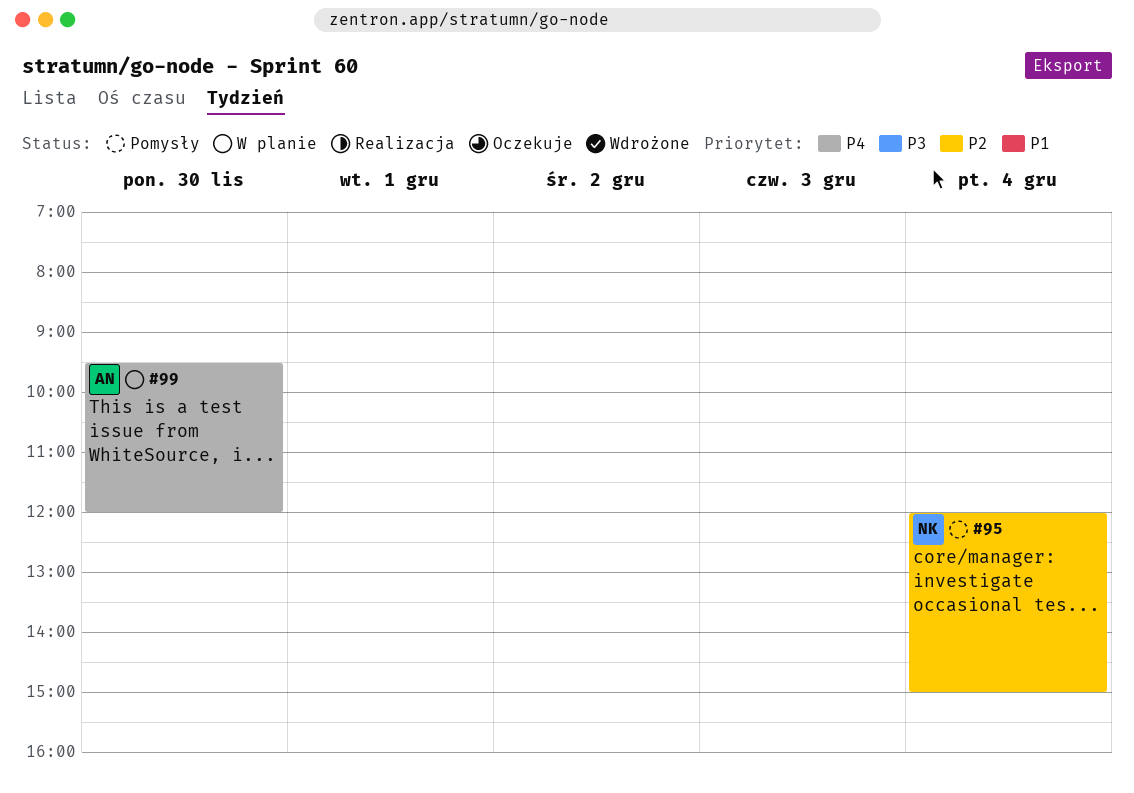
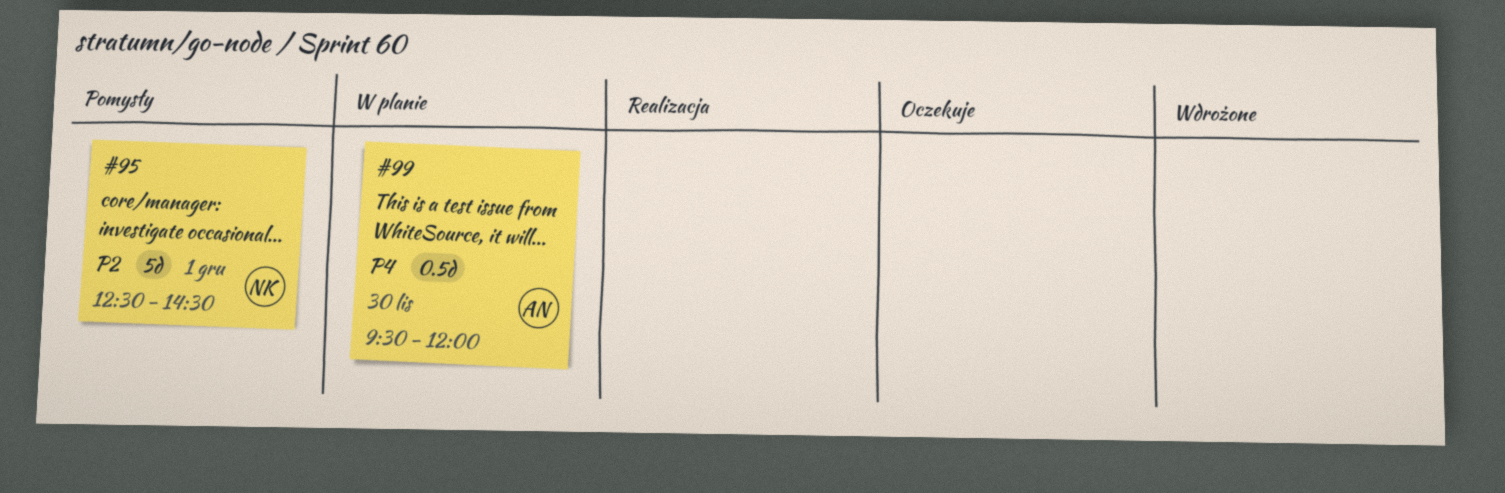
#95, day: Dec 4 -> Dec 1
#95, begins: 12:00 -> 12:30
#95, ends: 15:00 -> 14:30

